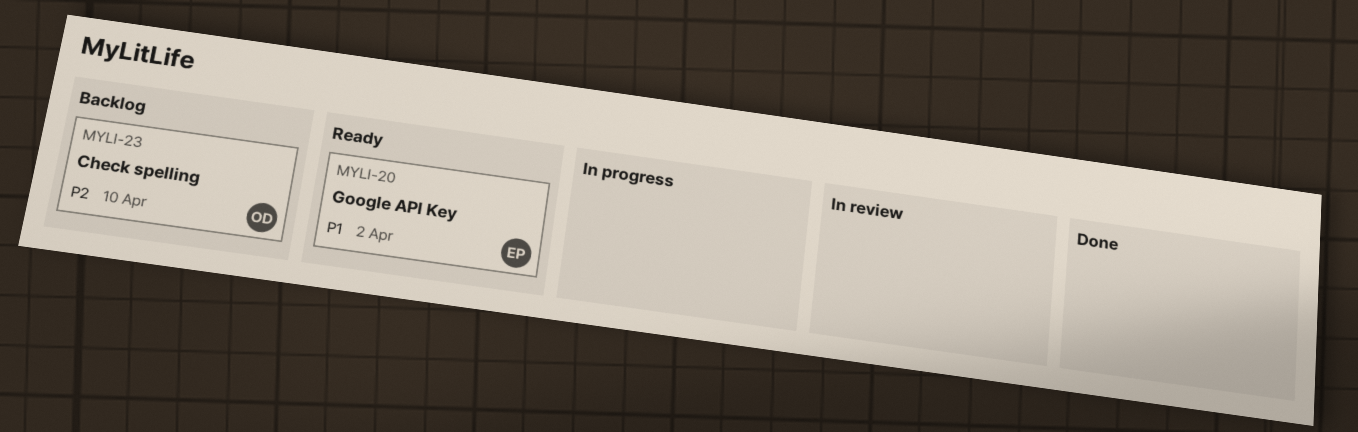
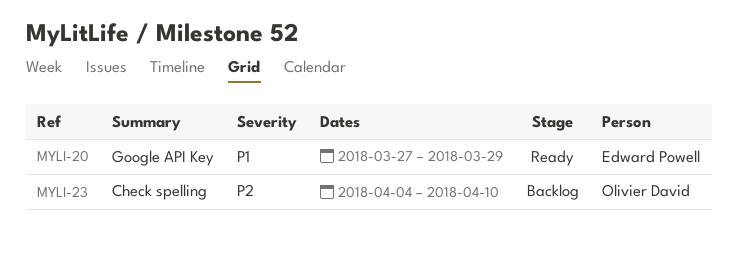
MYLI-20, due: Apr 2 -> Mar 29

